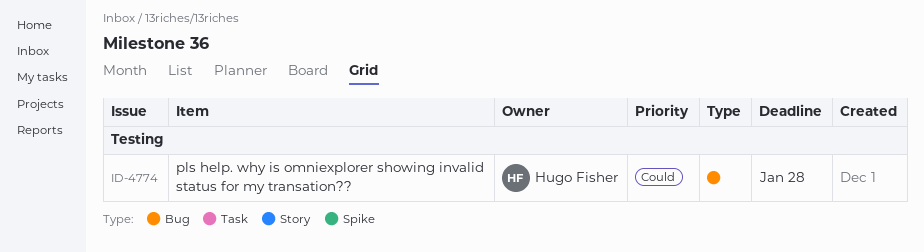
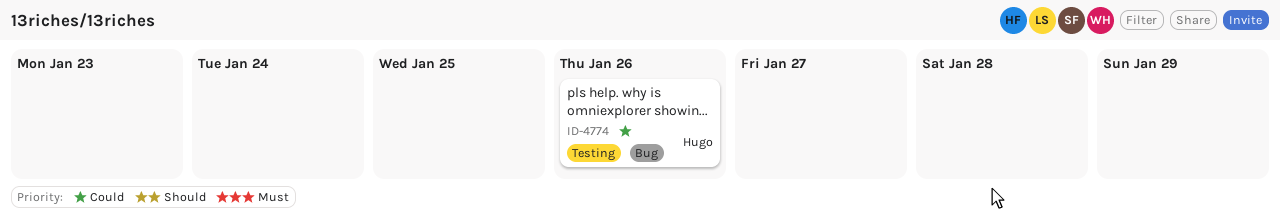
ID-4774, due: Jan 28 -> Jan 26

